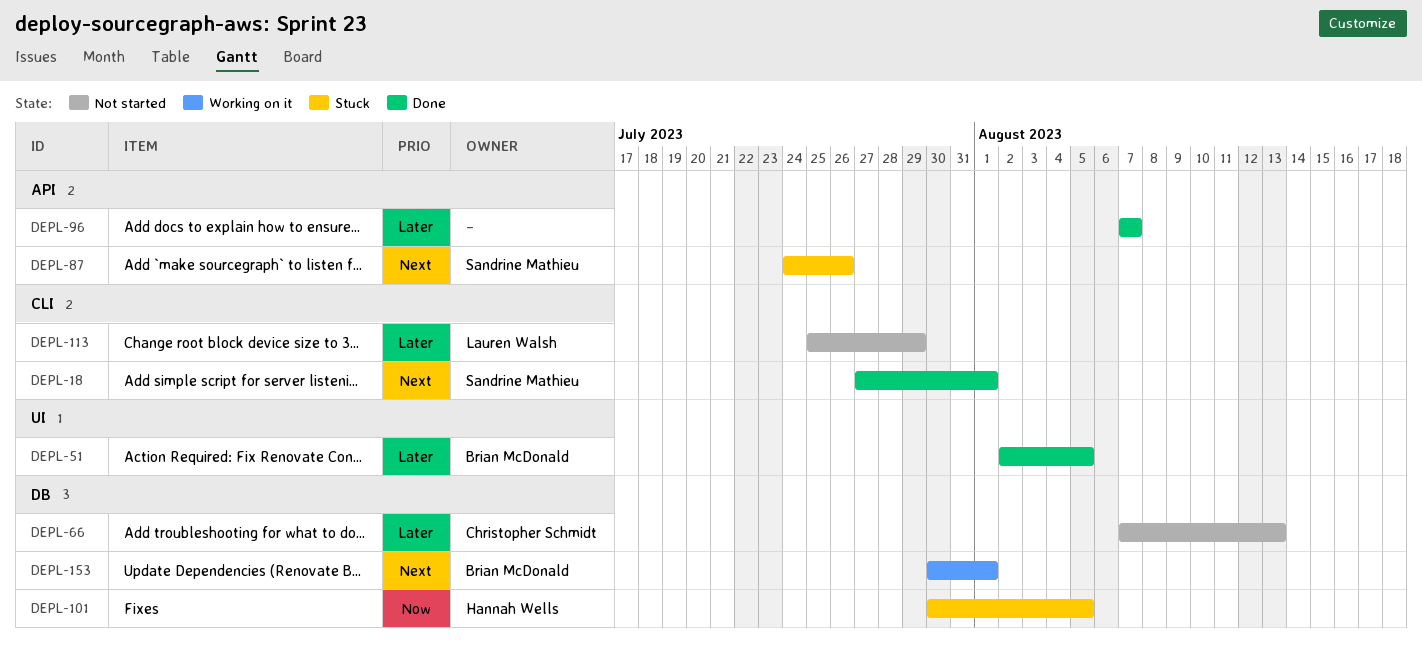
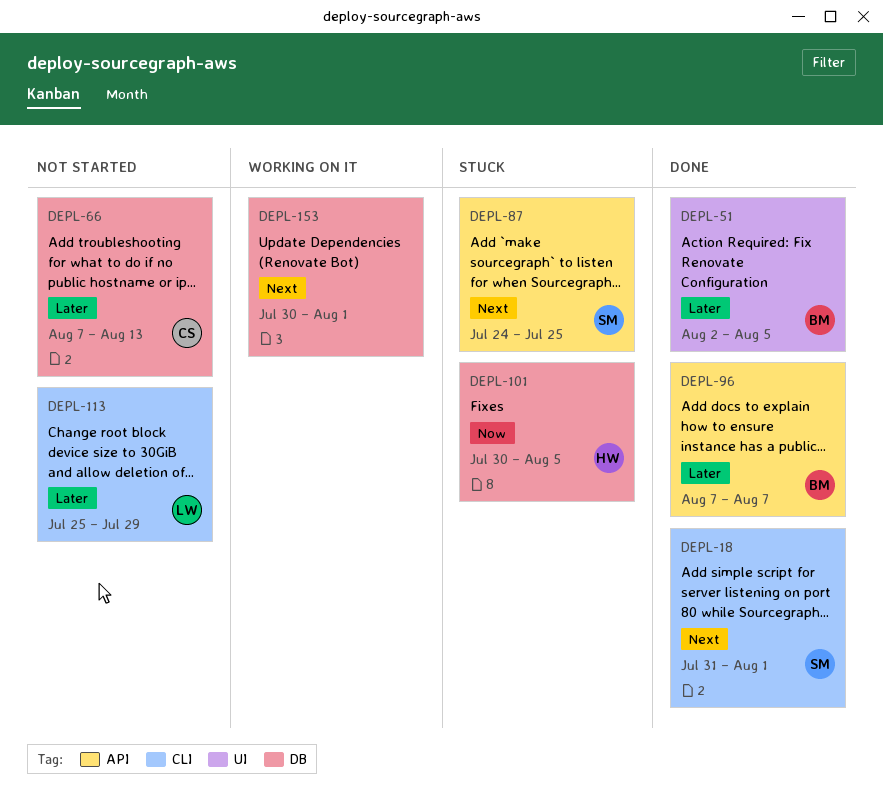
DEPL-18, start: Jul 27 -> Jul 31
DEPL-87, due: Jul 26 -> Jul 25
DEPL-96, owner: none -> Brian McDonald
DEPL-153, owner: Brian McDonald -> none

